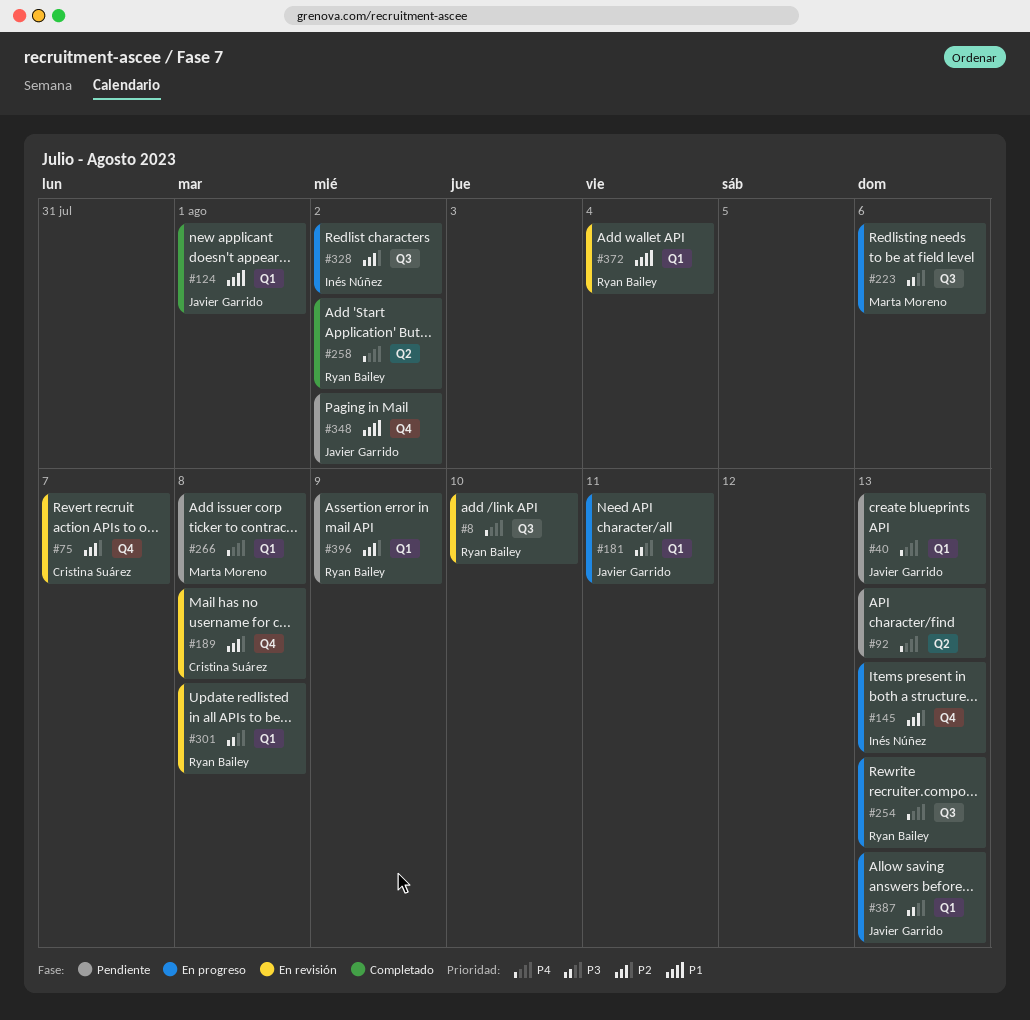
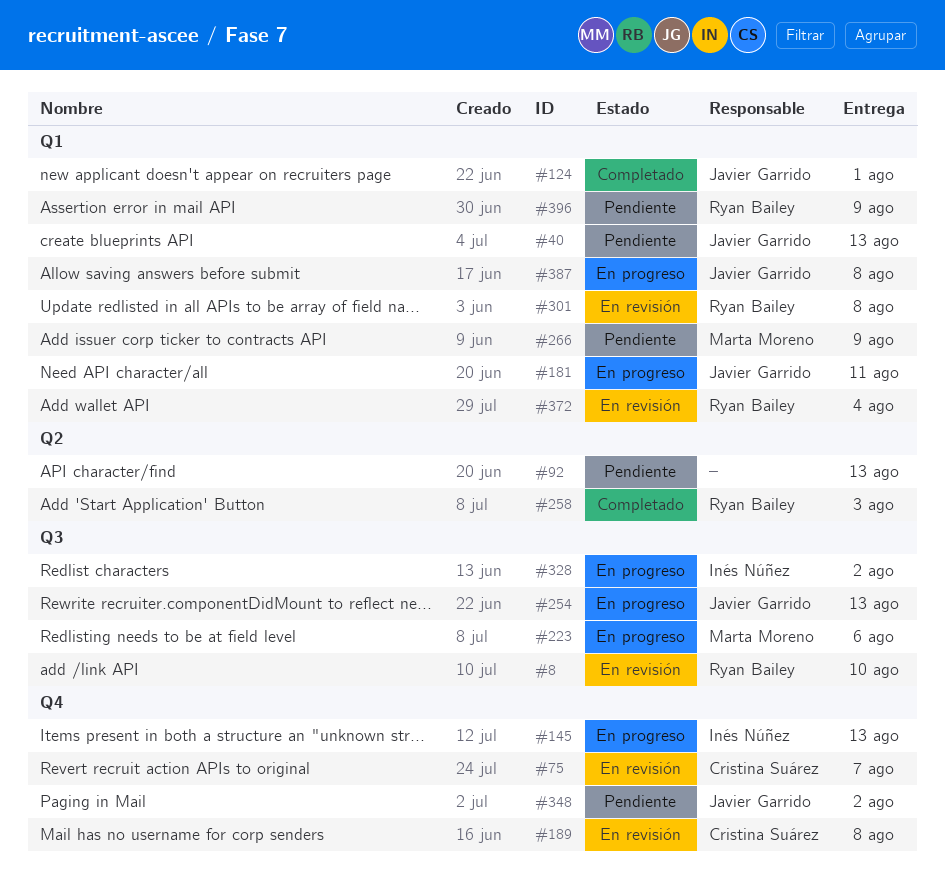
#254, owner: Ryan Bailey -> Javier Garrido
#258, due: Aug 2 -> Aug 3
#266, due: Aug 8 -> Aug 9
#387, due: Aug 13 -> Aug 8

